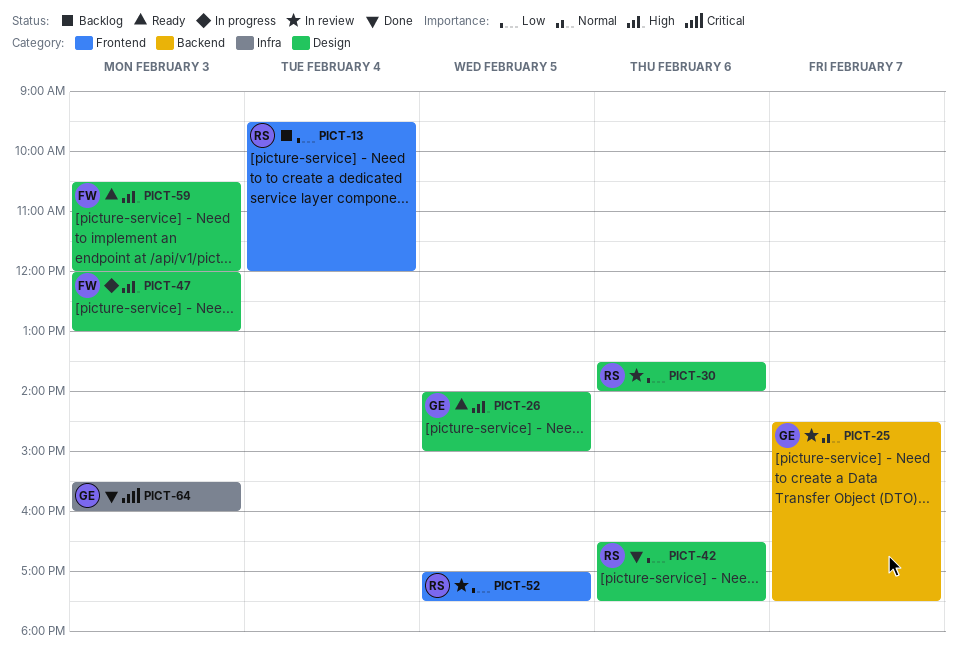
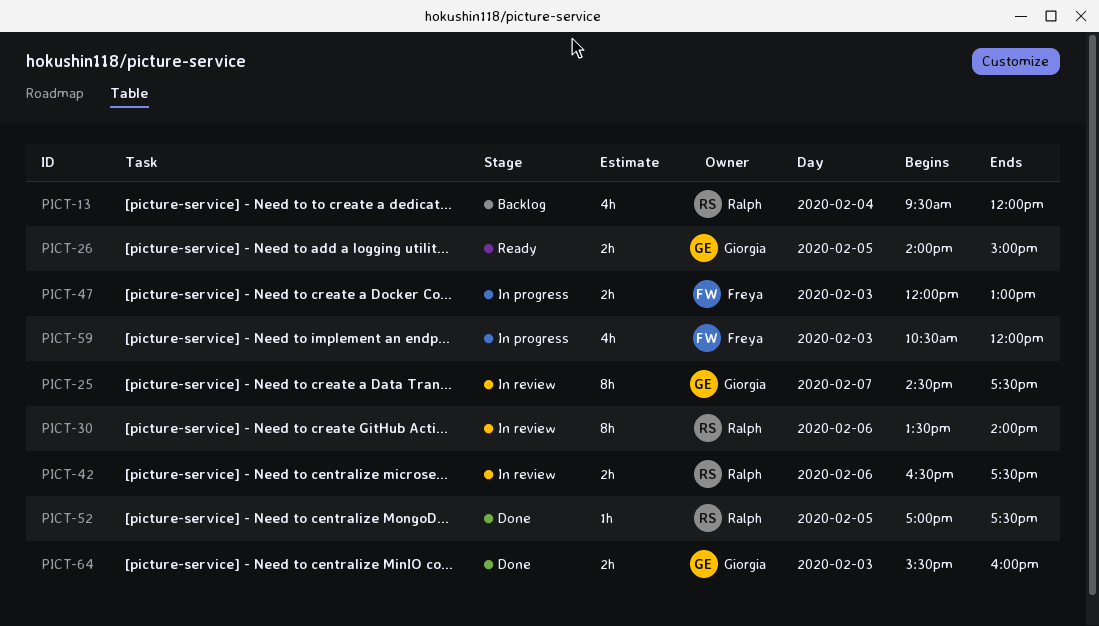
PICT-42, status: Done -> In review
PICT-52, status: In review -> Done
PICT-59, status: Ready -> In progress

